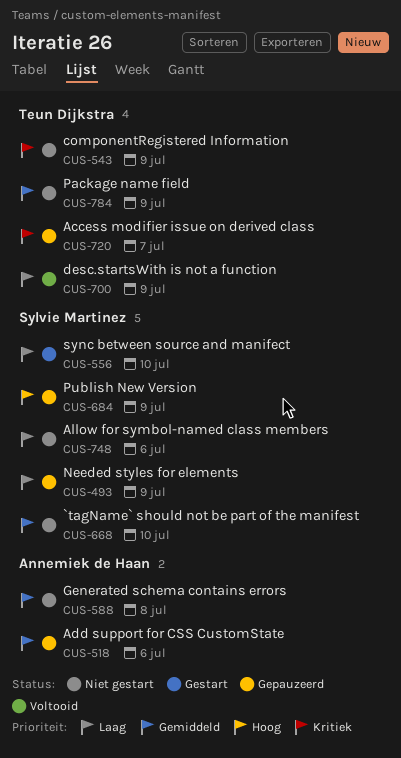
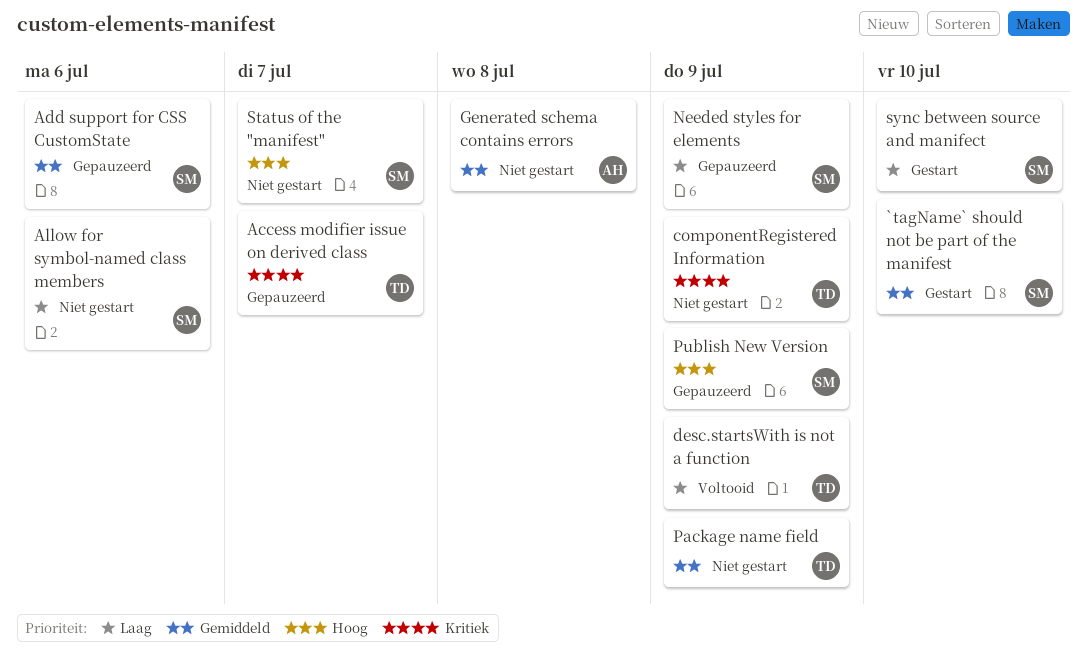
`tagName` should not be part of the manifest, status: Niet gestart -> Gestart
Add support for CSS CustomState, owner: Annemiek de Haan -> Sylvie Martinez
Status of the "manifest": none -> present

